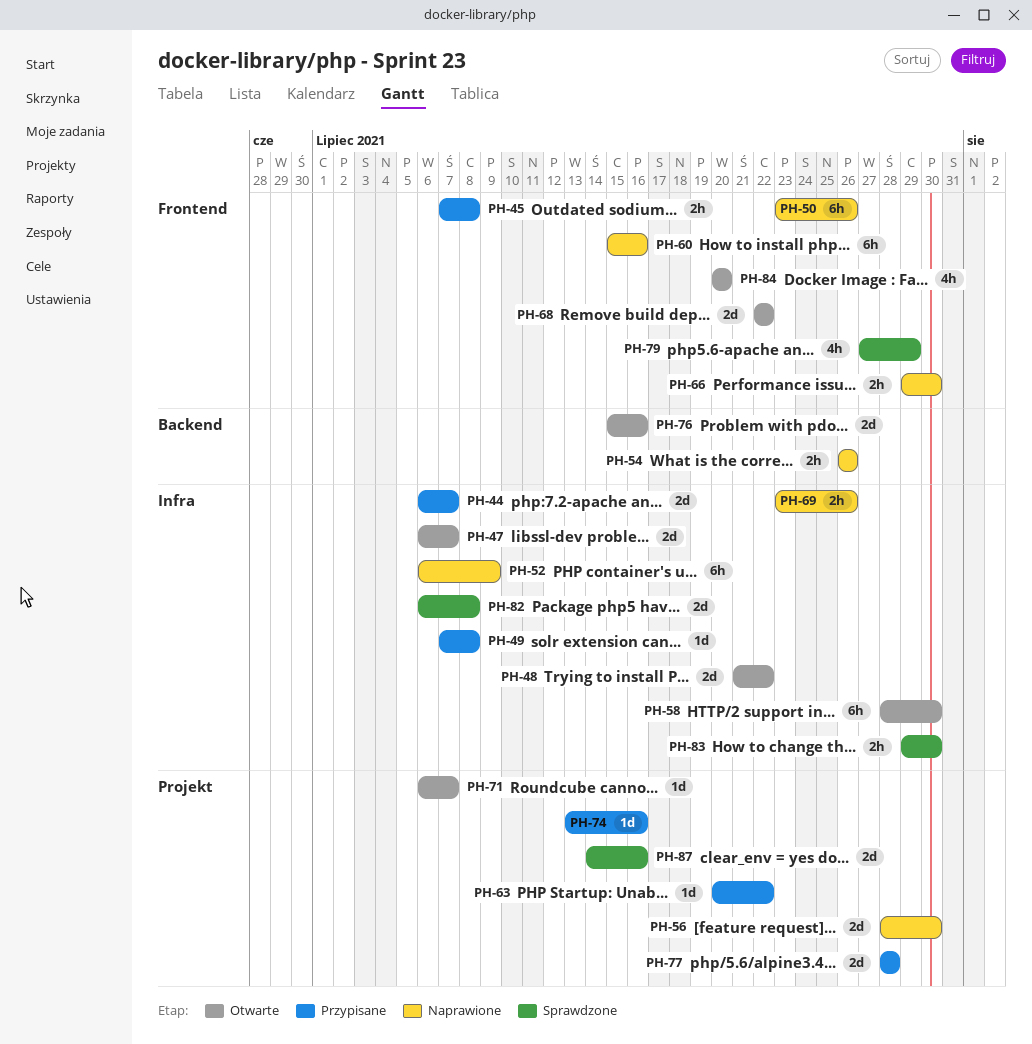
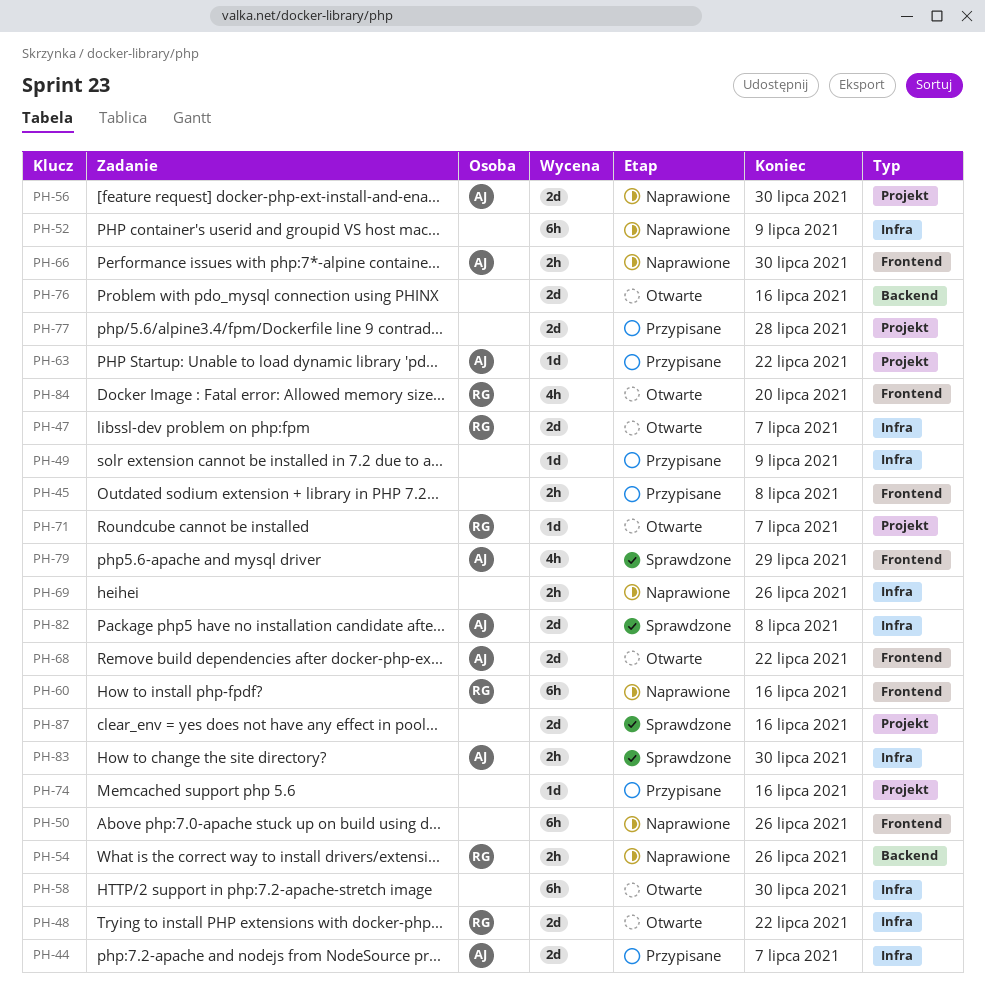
PH-49, due: Jul 8 -> Jul 9

